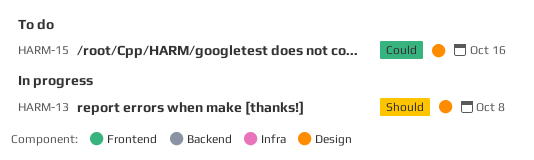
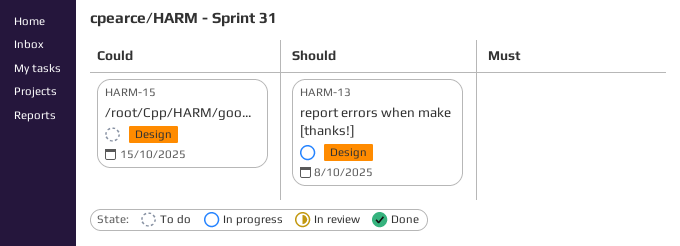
HARM-15, due: Oct 16 -> Oct 15

